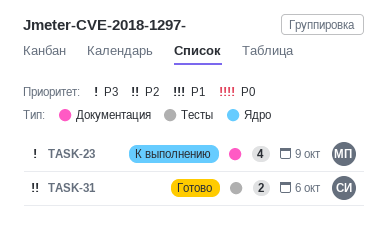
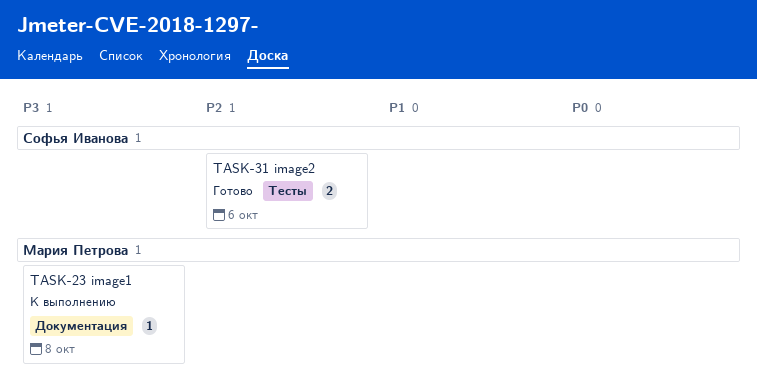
TASK-23, estimate: 4 -> 1
TASK-23, due: Oct 9 -> Oct 8

